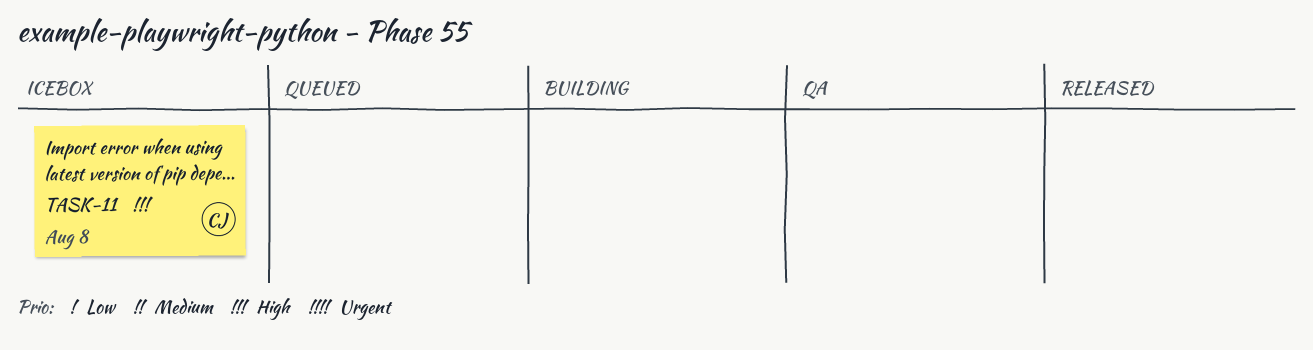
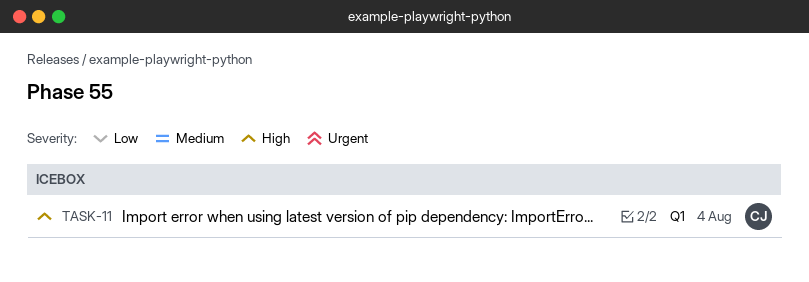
TASK-11, due: Aug 8 -> Aug 4

